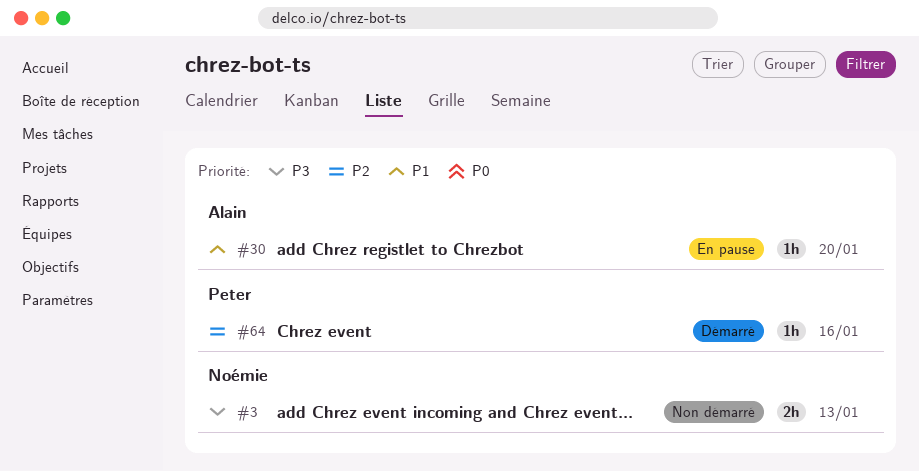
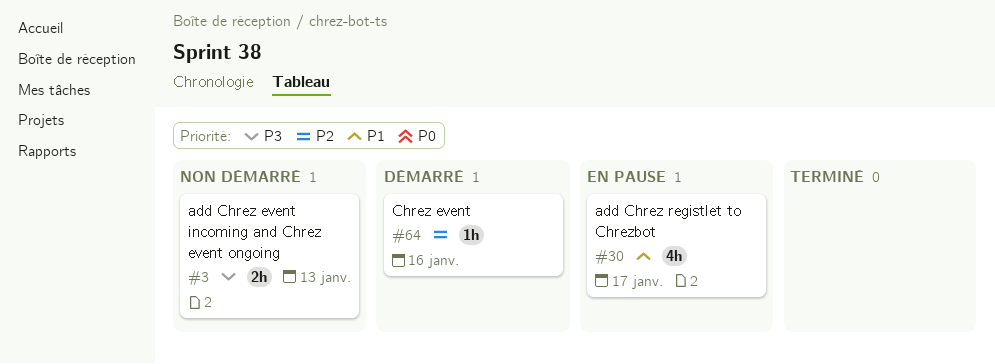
#30, estimate: 1h -> 4h
#30, due: Jan 20 -> Jan 17

